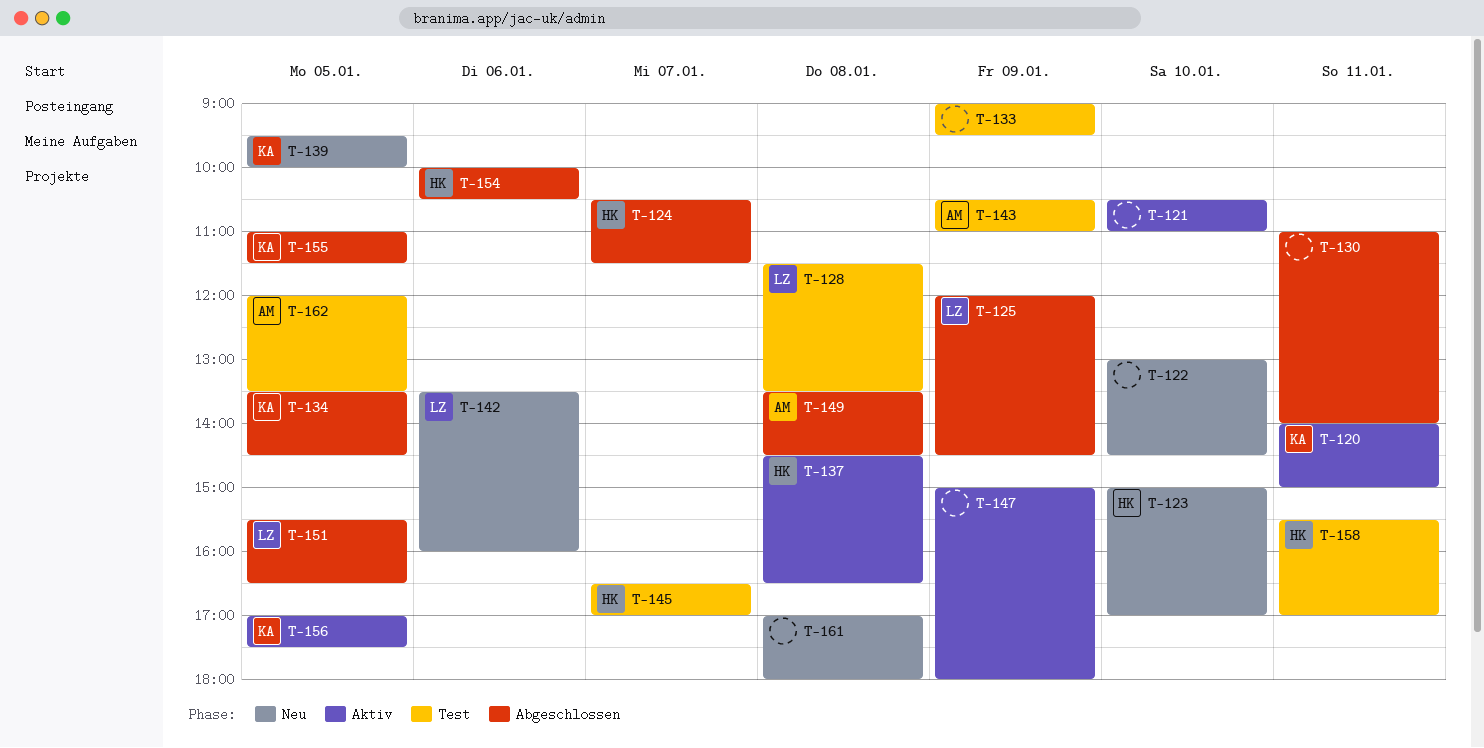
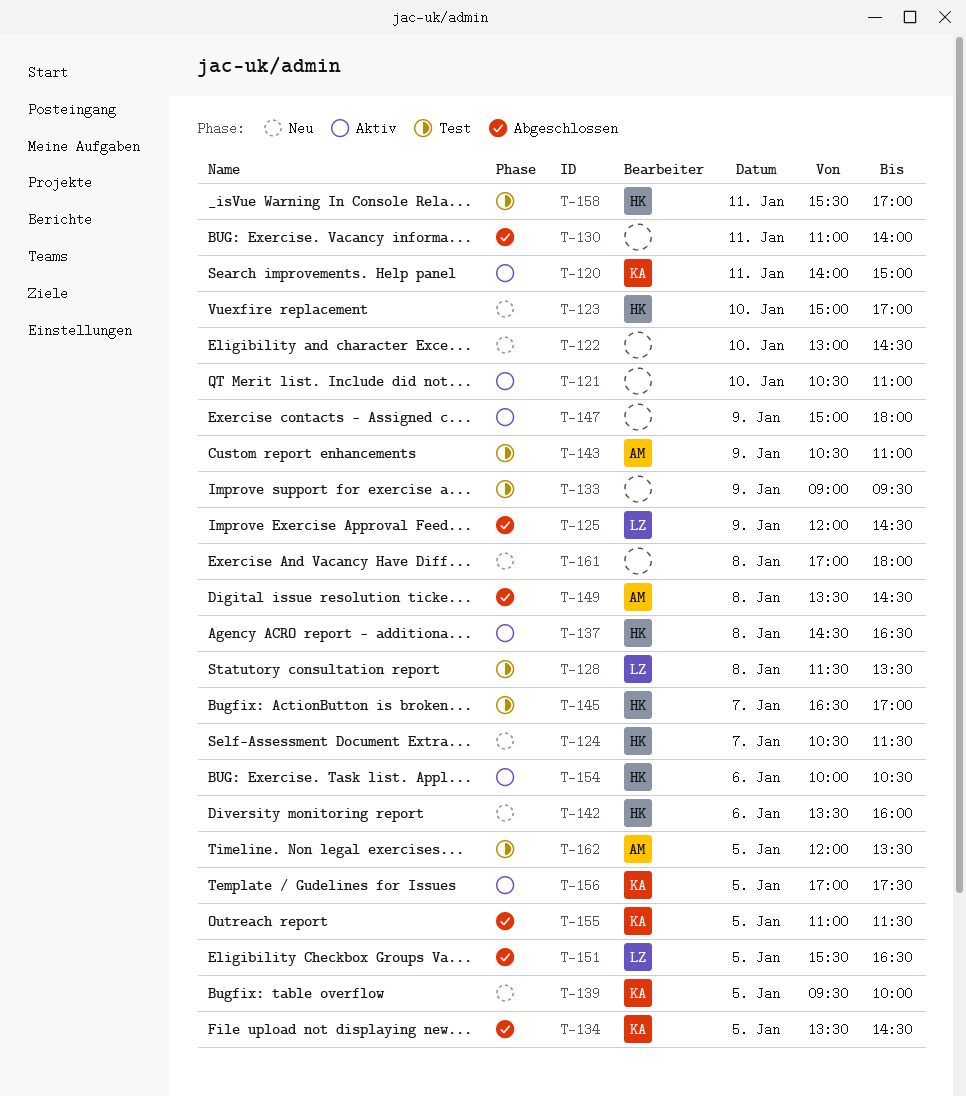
T-124, status: Abgeschlossen -> Neu
T-142, owner: LZ -> HK
T-154, status: Abgeschlossen -> Aktiv

